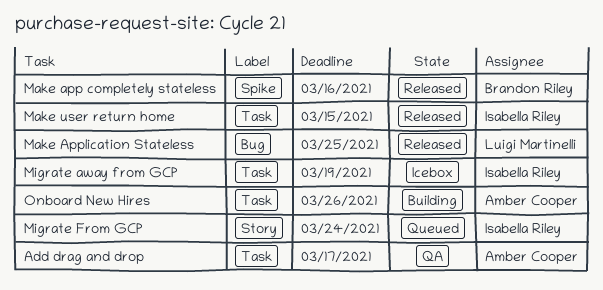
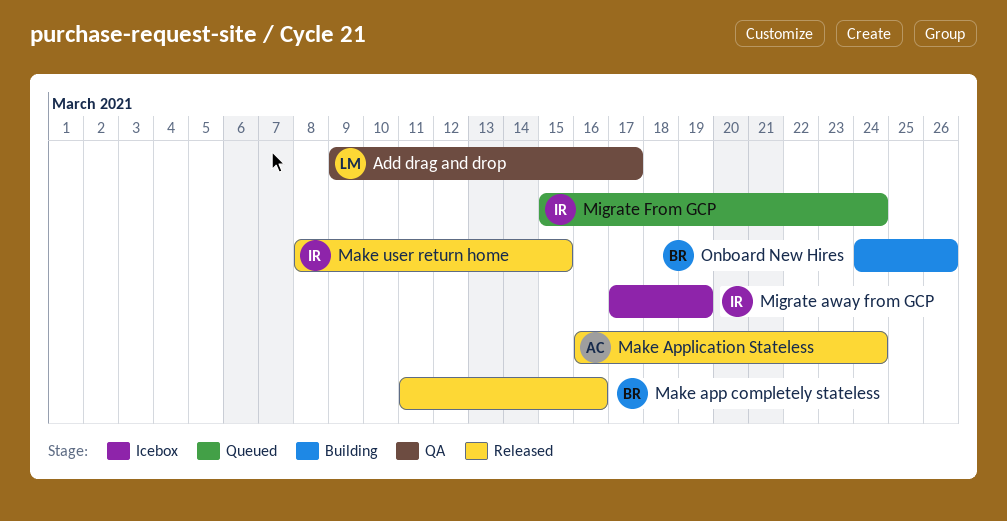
Add drag and drop, owner: Amber Cooper -> Luigi Martinelli
Make Application Stateless, owner: Luigi Martinelli -> Amber Cooper
Make Application Stateless, due: Mar 25 -> Mar 24
Onboard New Hires, owner: Amber Cooper -> Brandon Riley

